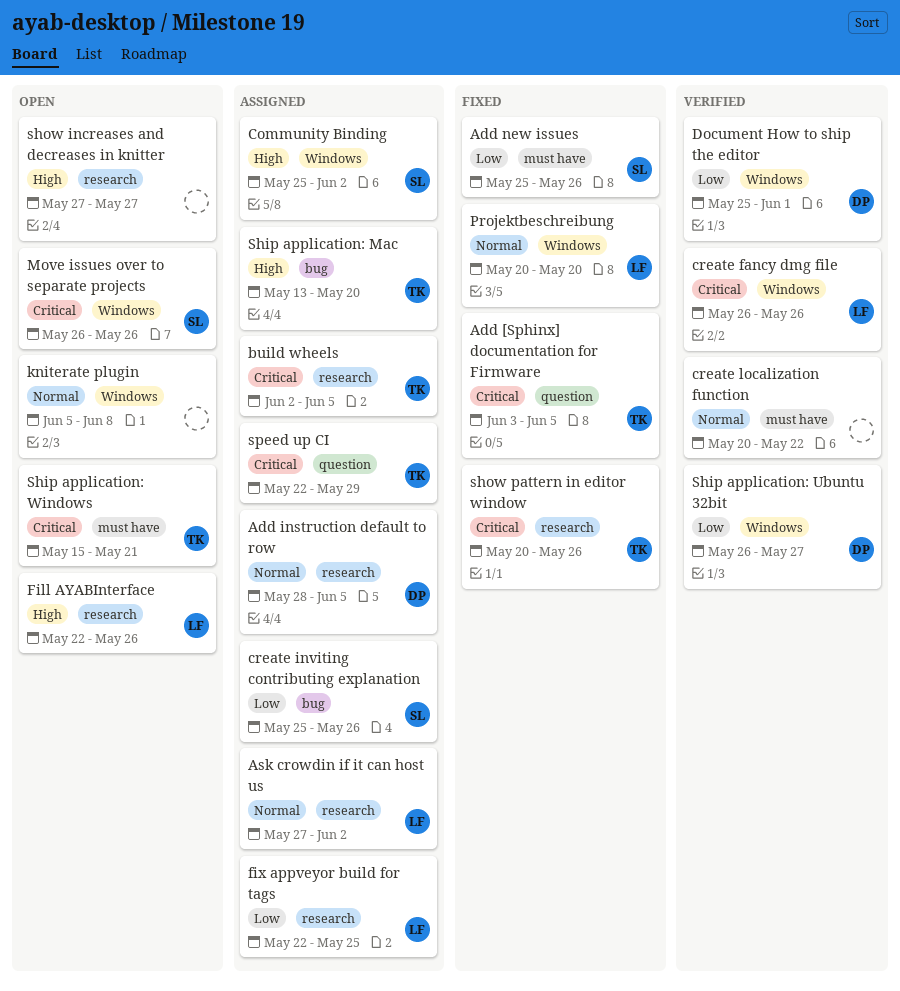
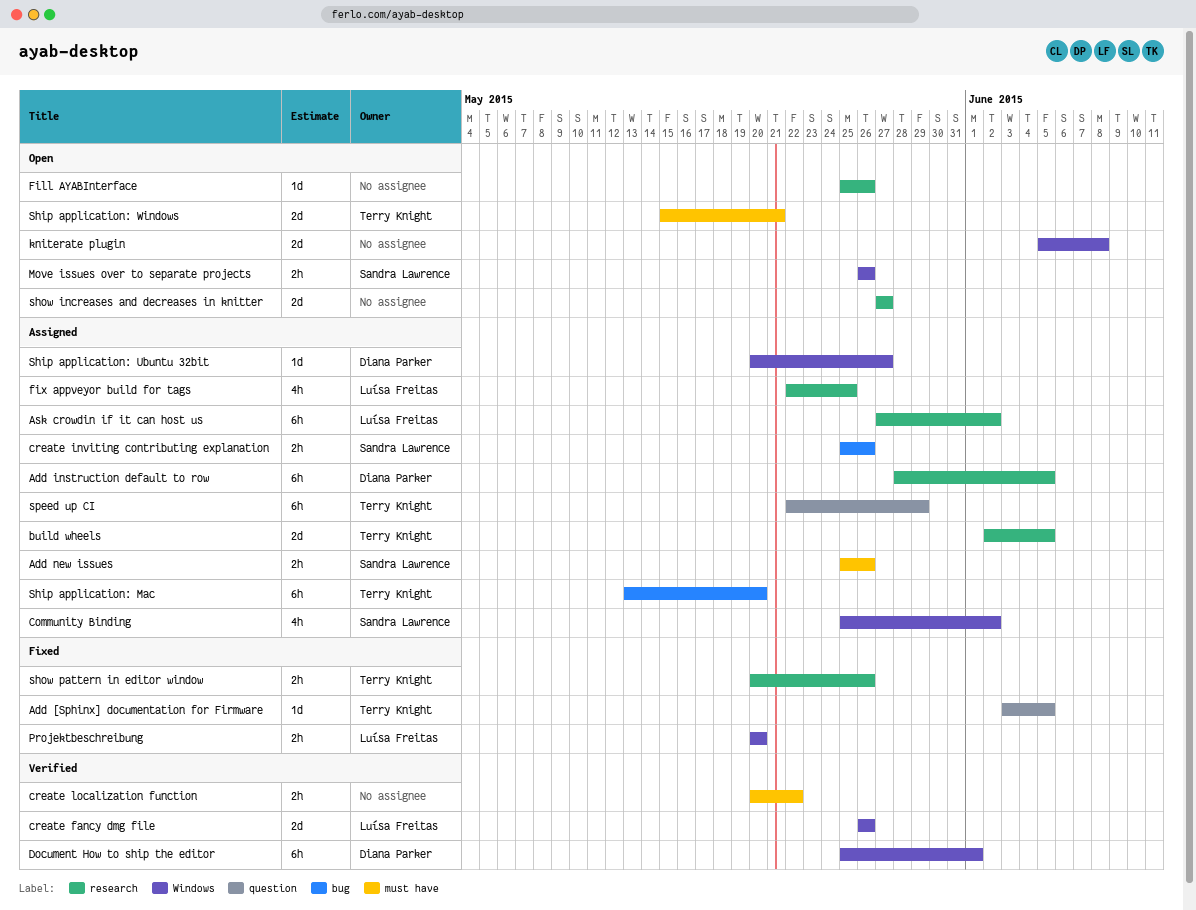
Add new issues, status: Fixed -> Assigned
Fill AYABInterface, owner: Luísa Freitas -> none
Fill AYABInterface, start: May 22 -> May 25
Ship application: Ubuntu 32bit, status: Verified -> Assigned
Ship application: Ubuntu 32bit, start: May 26 -> May 20

